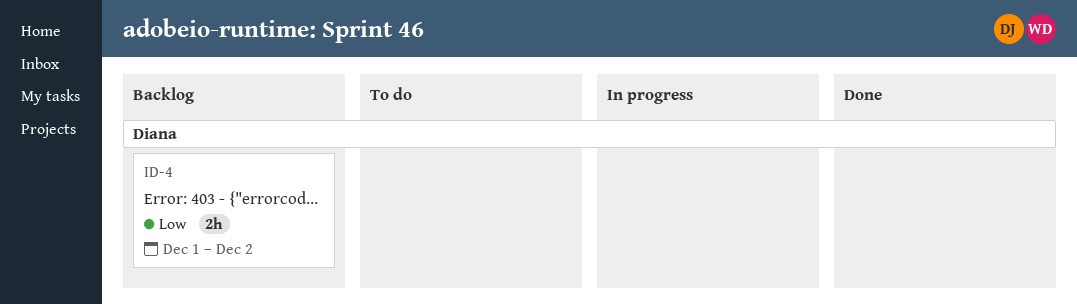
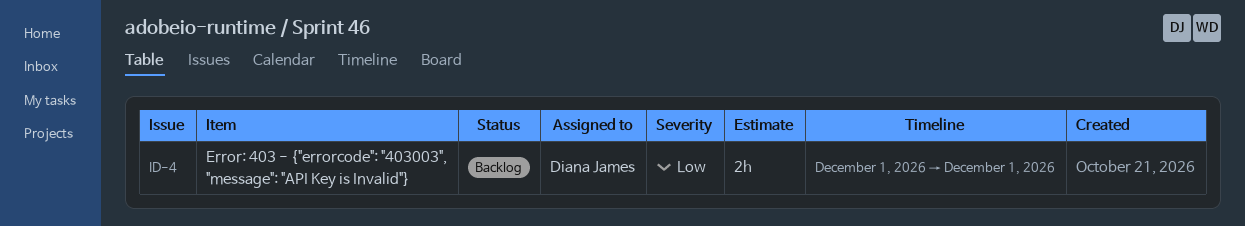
ID-4, due: Dec 2 -> Dec 1

